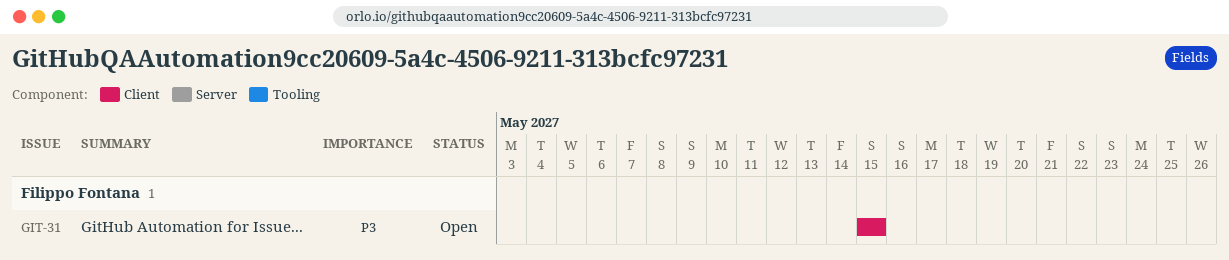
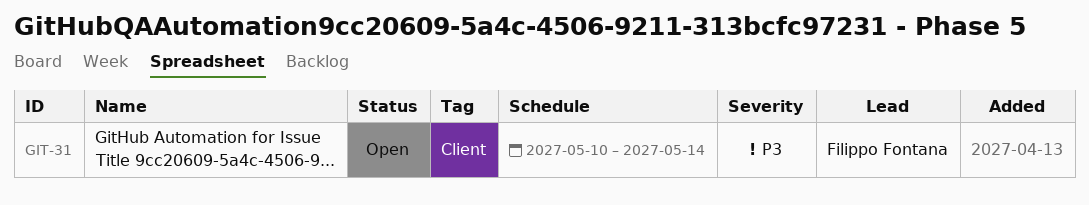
GIT-31, start: May 15 -> May 10
GIT-31, due: May 15 -> May 14

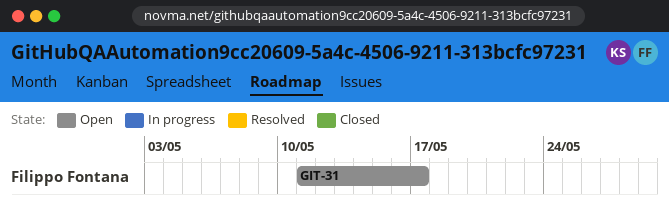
GIT-31, start: May 10 -> May 11
GIT-31, due: May 14 -> May 17

